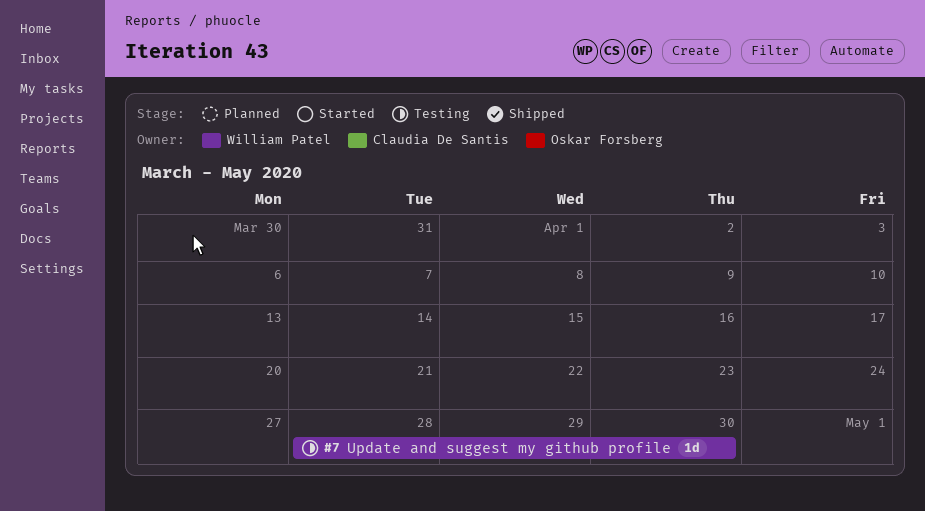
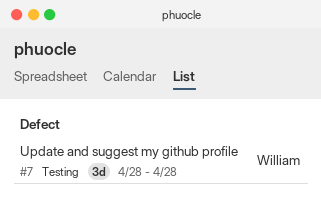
#7, estimate: 1d -> 3d
#7, due: Apr 30 -> Apr 28

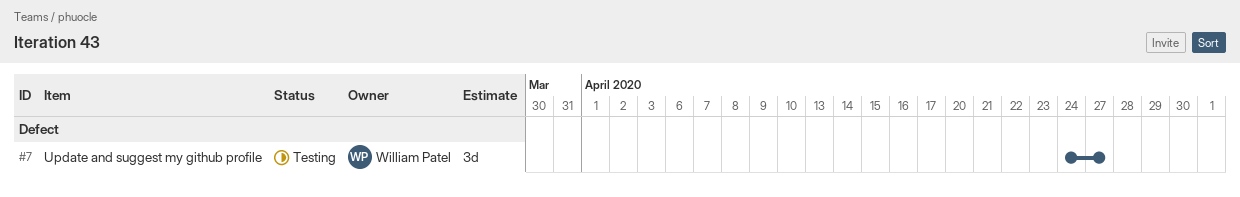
#7, start: Apr 28 -> Apr 24
#7, due: Apr 28 -> Apr 27

